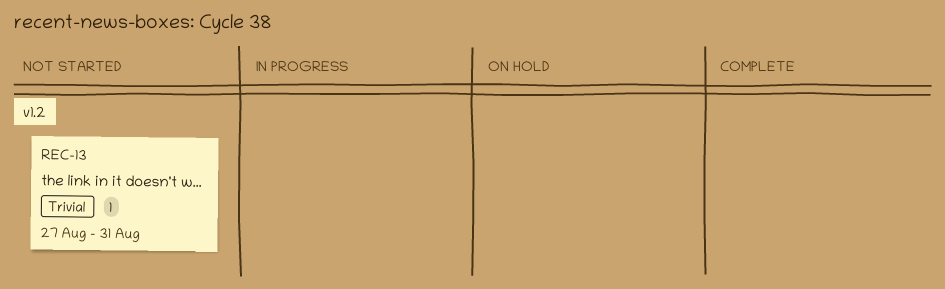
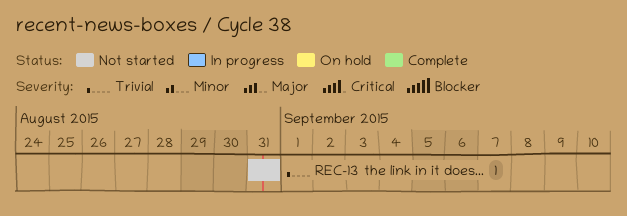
REC-13, start: Aug 27 -> Aug 31

